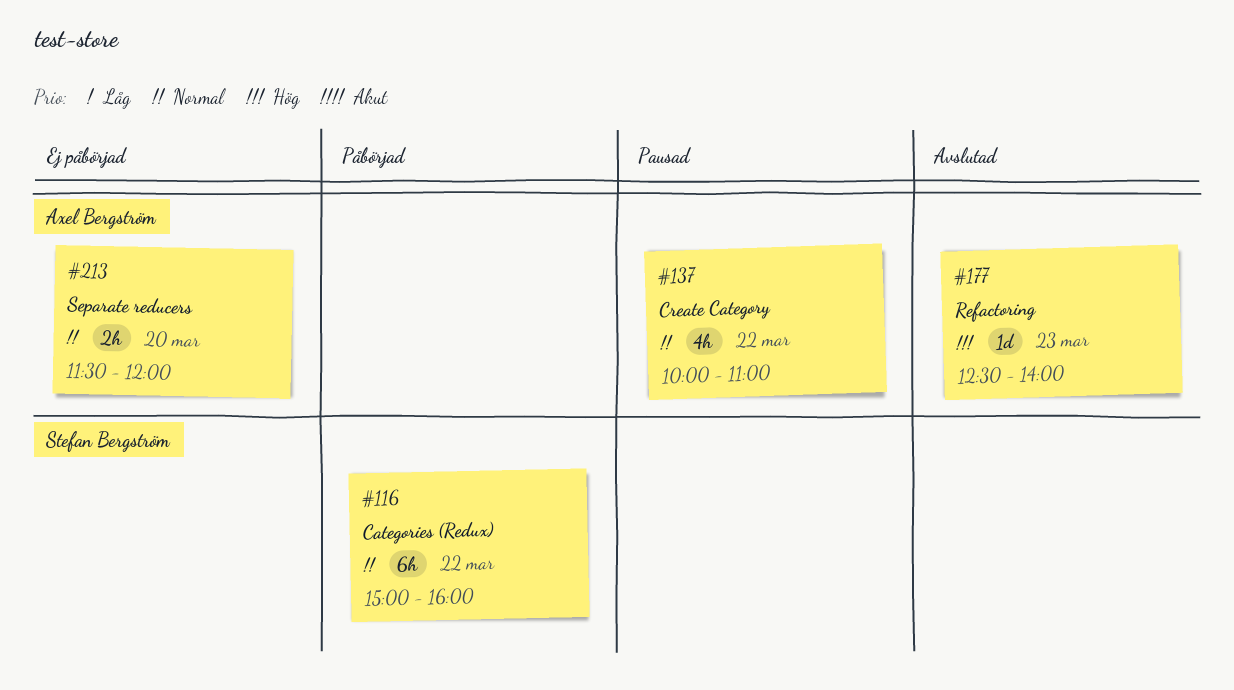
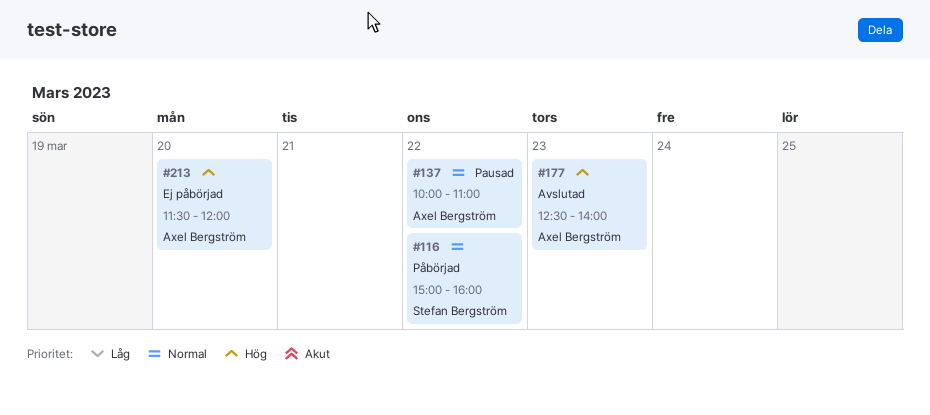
#213, priority: Normal -> Hög

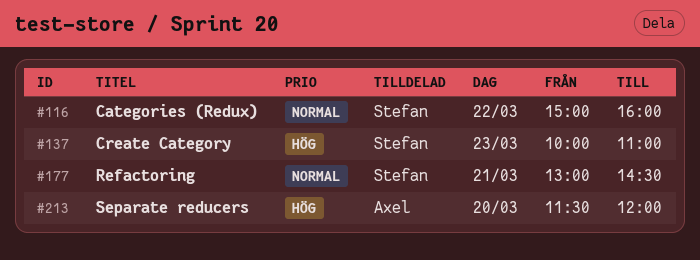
#137, owner: Axel Bergström -> Stefan Bergström
#137, priority: Normal -> Hög
#137, day: Mar 22 -> Mar 23
#177, owner: Axel Bergström -> Stefan Bergström
#177, priority: Hög -> Normal
#177, day: Mar 23 -> Mar 21
#177, begins: 12:30 -> 13:00
#177, ends: 14:00 -> 14:30

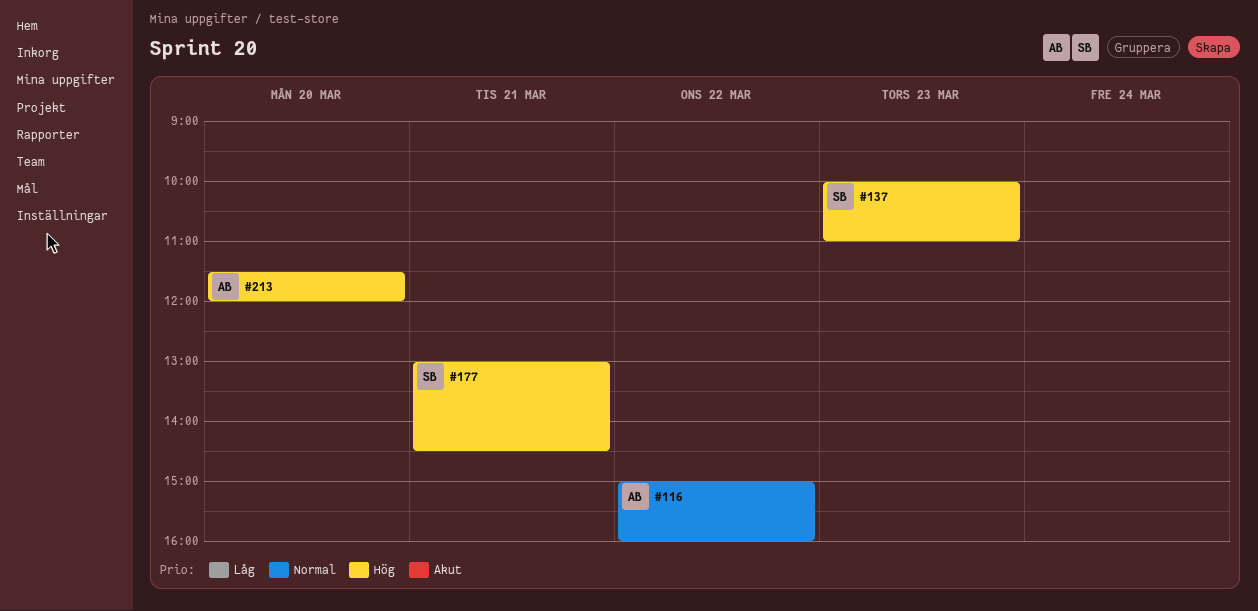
#116, owner: Stefan -> Axel
#177, priority: Normal -> Hög

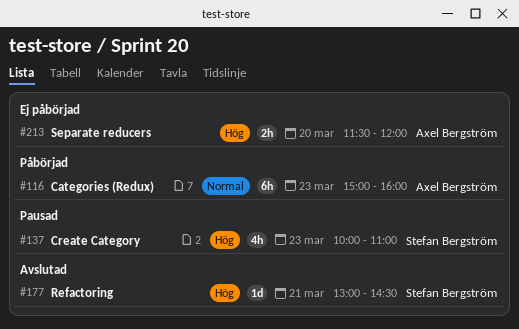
#116, day: Mar 22 -> Mar 23

